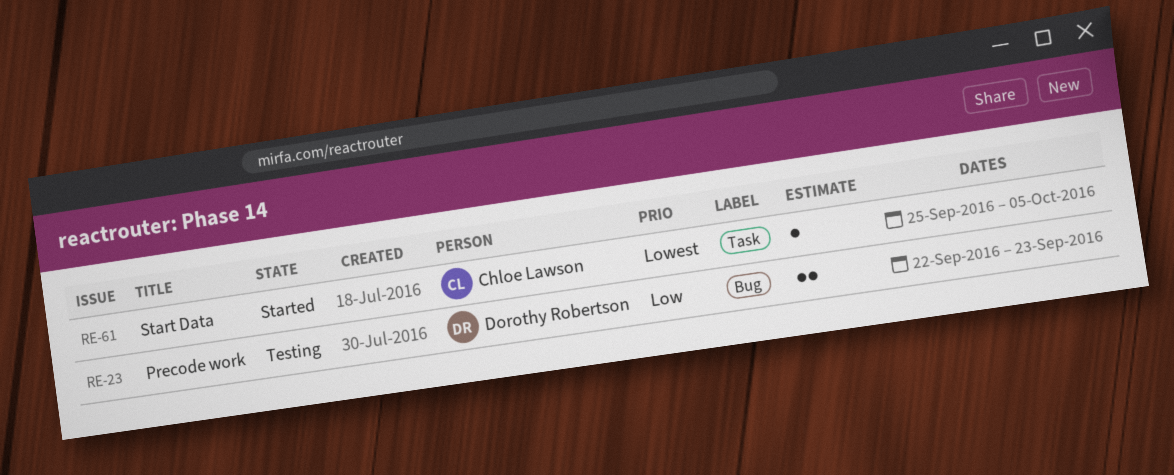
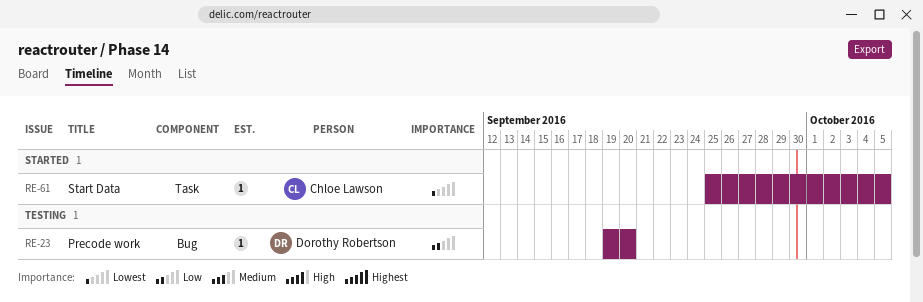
RE-23, estimate: 2 -> 1
RE-23, start: Sep 22 -> Sep 19
RE-23, due: Sep 23 -> Sep 20

